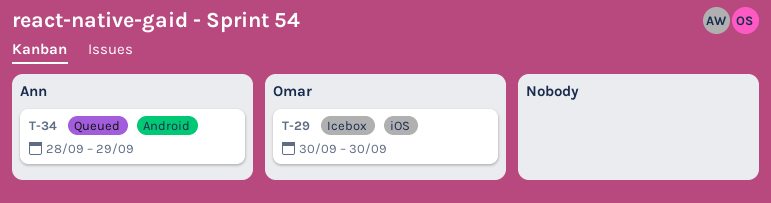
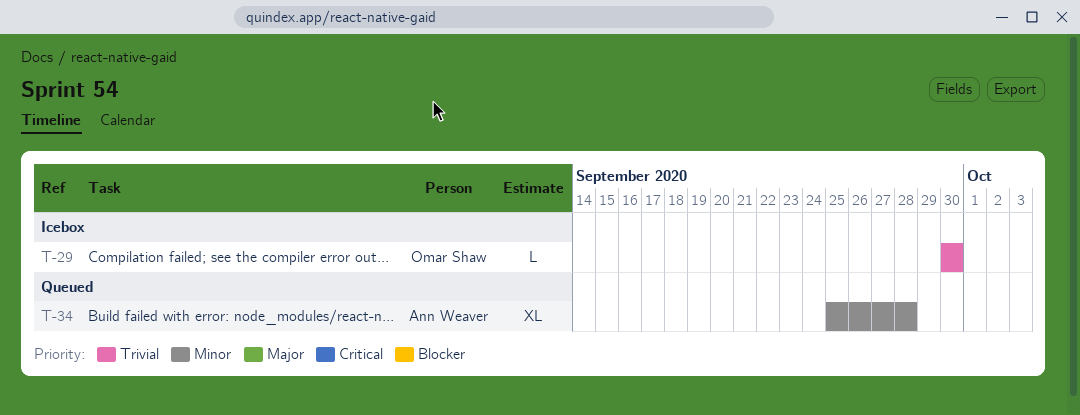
T-34, start: Sep 28 -> Sep 25
T-34, due: Sep 29 -> Sep 28

